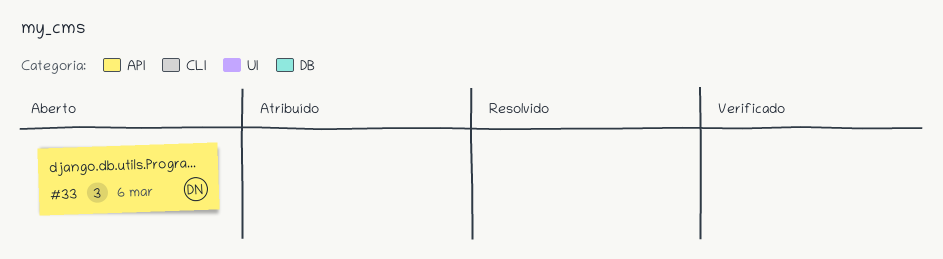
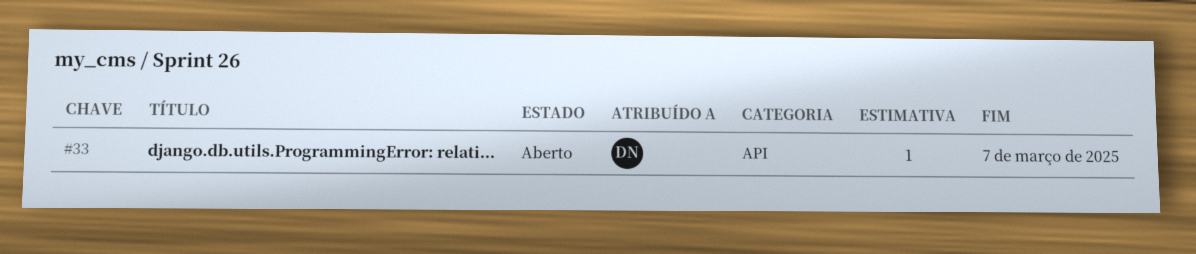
#33, estimate: 3 -> 1
#33, due: Mar 6 -> Mar 7

